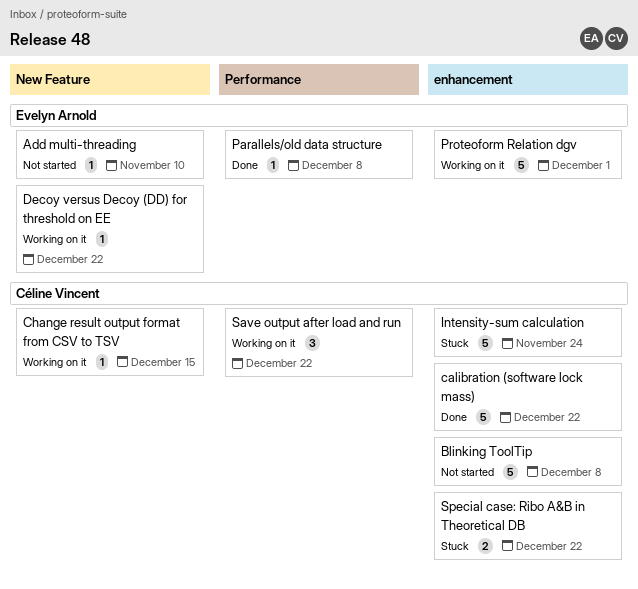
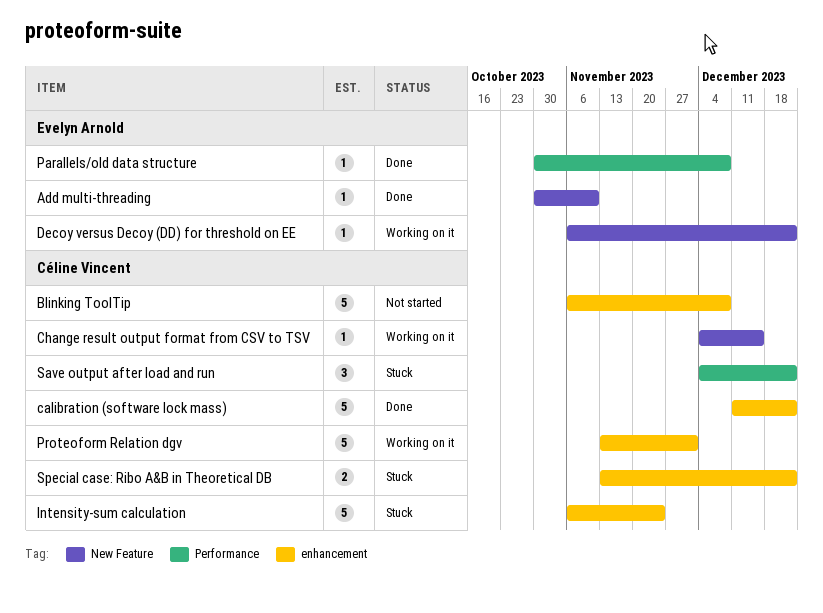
Add multi-threading, status: Not started -> Done
Proteoform Relation dgv, owner: Evelyn Arnold -> Céline Vincent
Save output after load and run, status: Working on it -> Stuck

